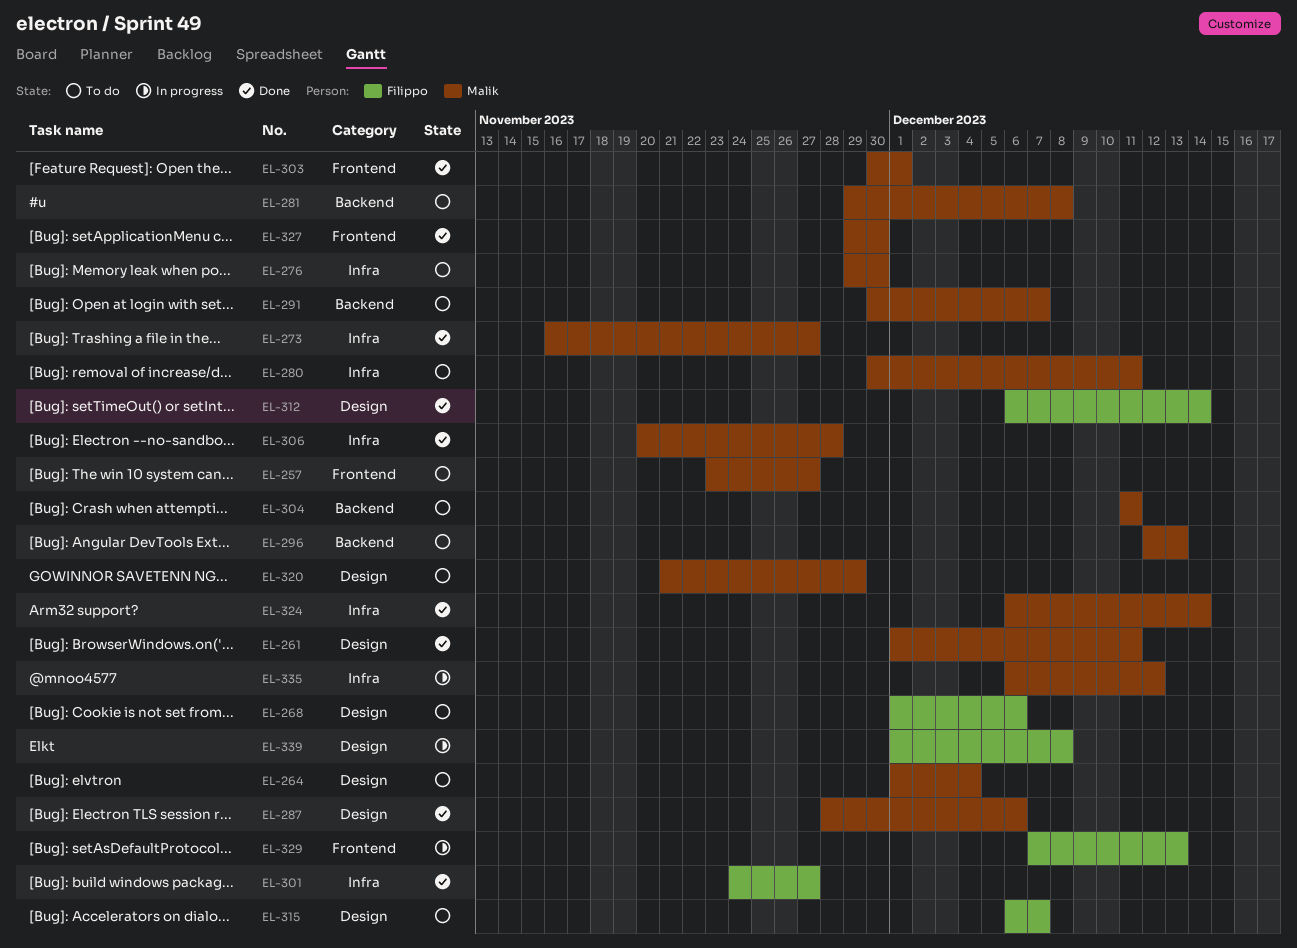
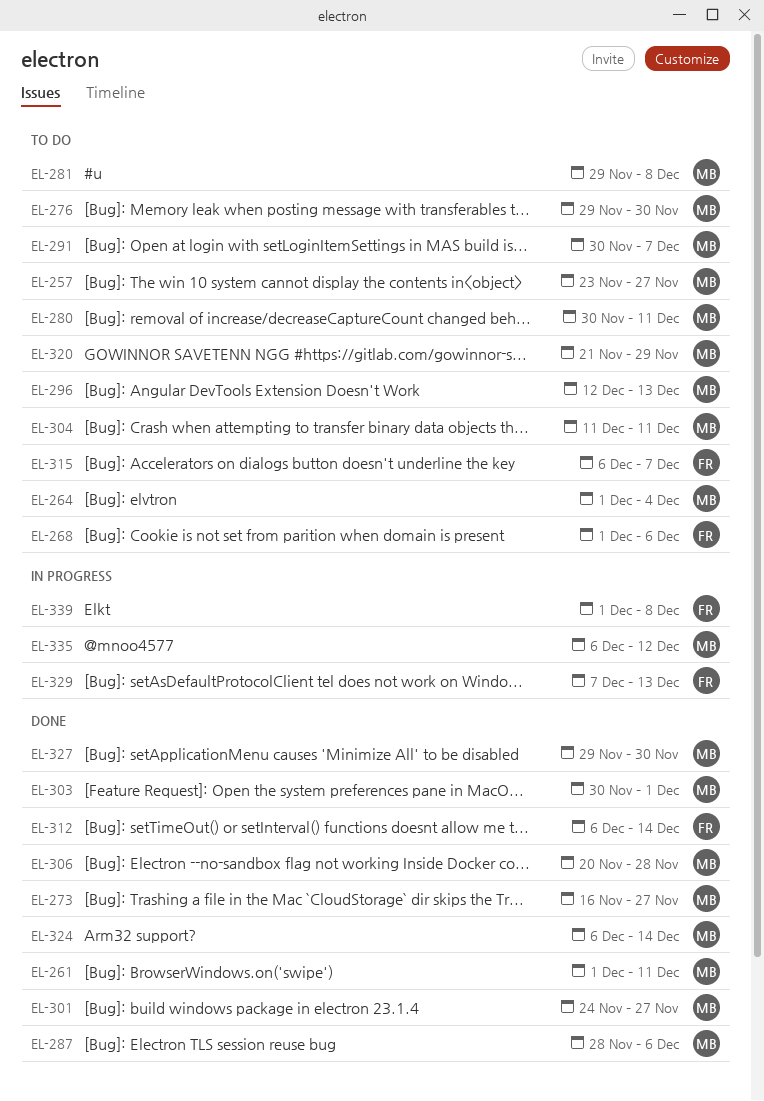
EL-301, owner: Filippo -> Malik

